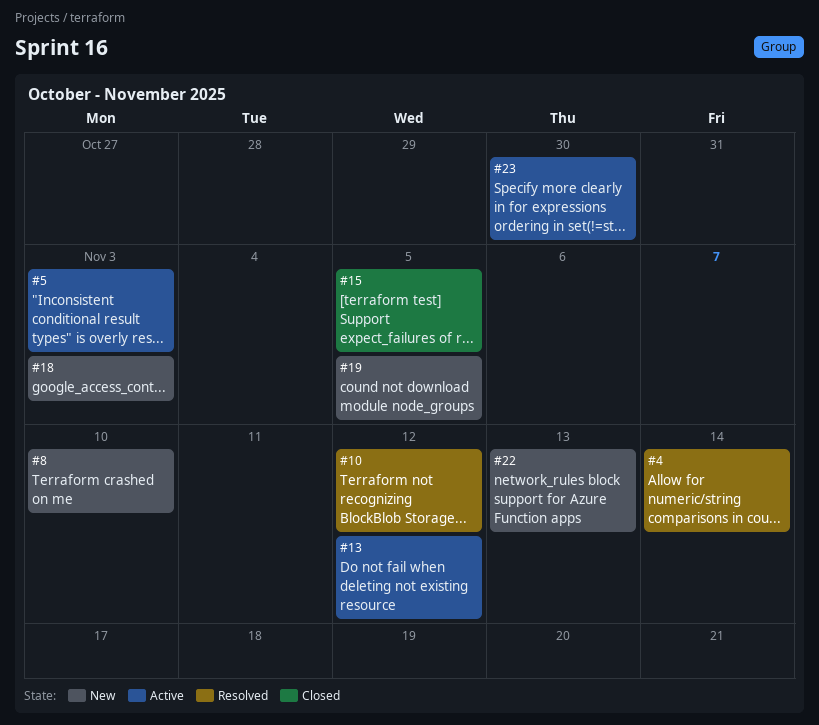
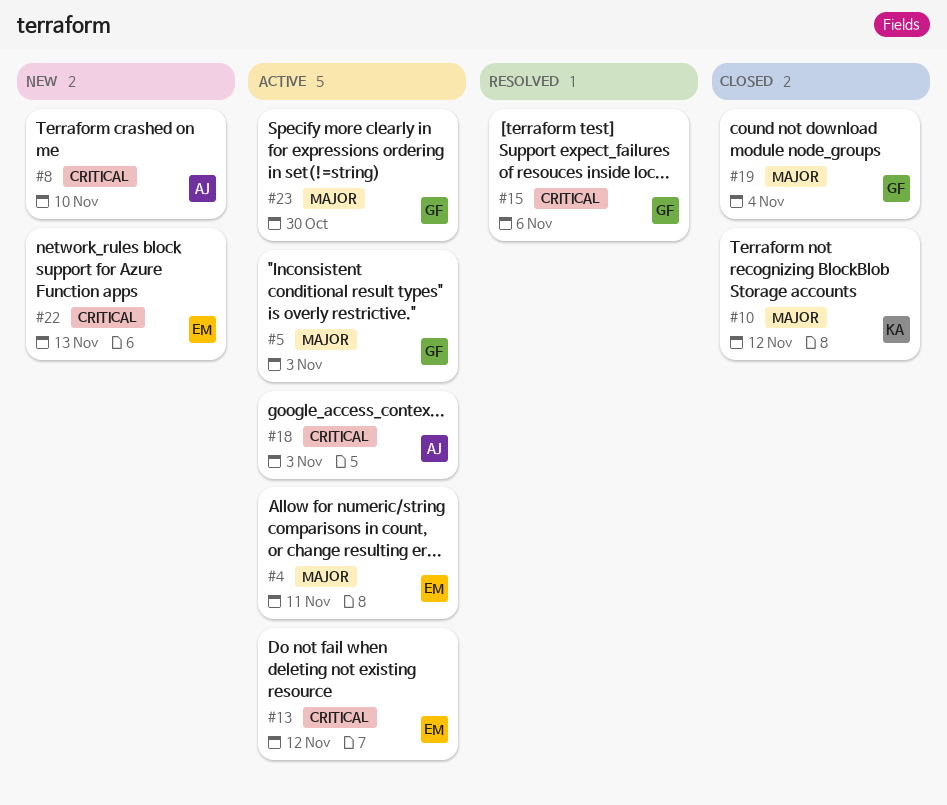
#4, status: Resolved -> Active
#4, due: Nov 14 -> Nov 11
#10, status: Resolved -> Closed
#15, status: Closed -> Resolved
#15, due: Nov 5 -> Nov 6
#18, status: New -> Active
#19, status: New -> Closed
#19, due: Nov 5 -> Nov 4

